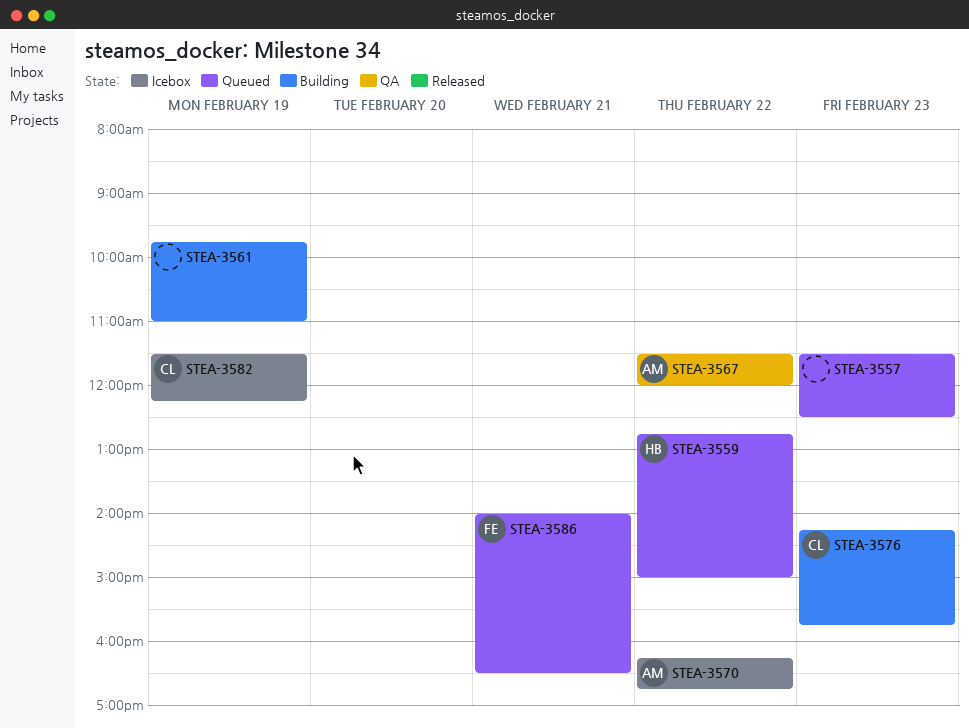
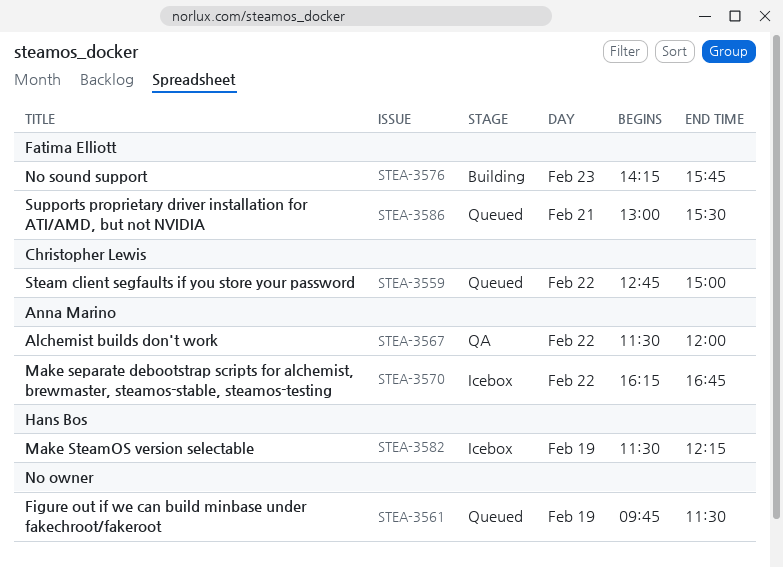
STEA-3557: present -> none
STEA-3559, owner: Hans Bos -> Christopher Lewis
STEA-3561, status: Building -> Queued
STEA-3561, ends: 11:00 -> 11:30
STEA-3576, owner: Christopher Lewis -> Fatima Elliott
STEA-3582, owner: Christopher Lewis -> Hans Bos
STEA-3586, begins: 14:00 -> 13:00
STEA-3586, ends: 16:30 -> 15:30

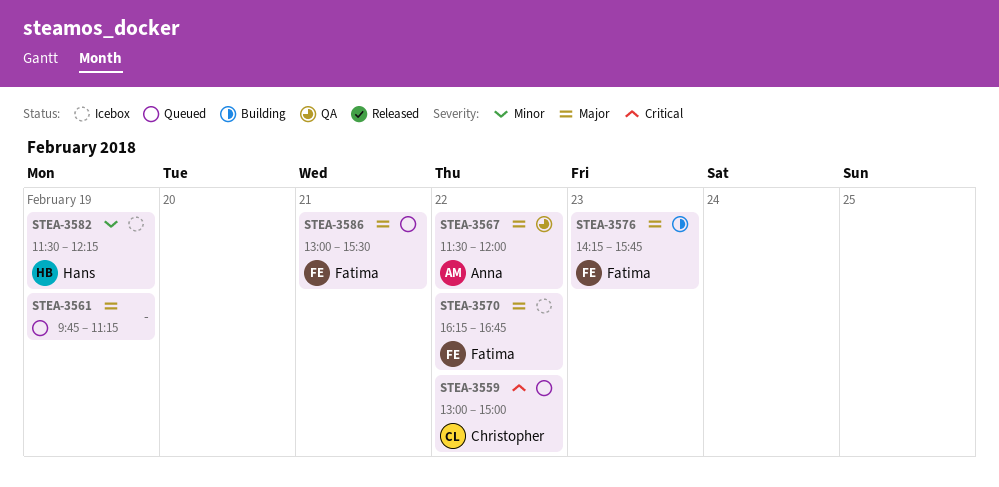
STEA-3559, begins: 12:45 -> 13:00
STEA-3561, ends: 11:30 -> 11:15
STEA-3570, owner: Anna Marino -> Fatima Elliott

